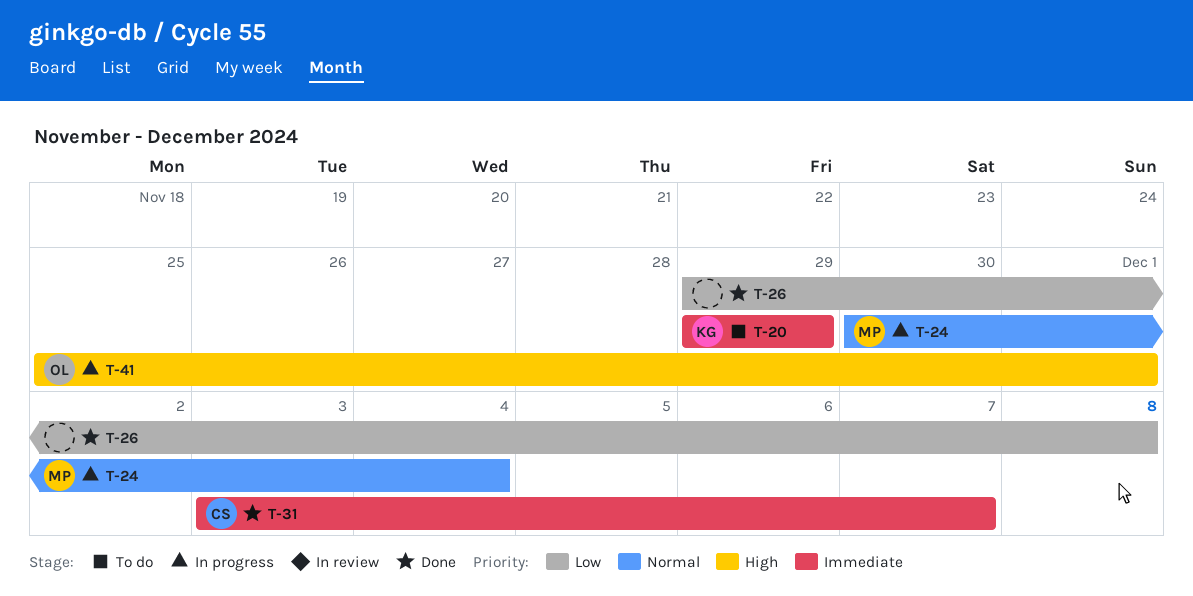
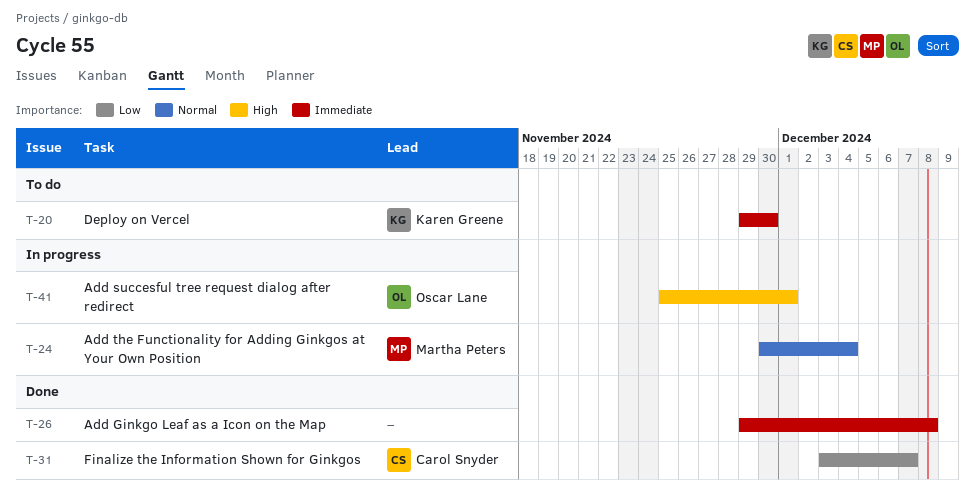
T-20, due: Nov 29 -> Nov 30
T-26, priority: Low -> Immediate
T-31, priority: Immediate -> Low

